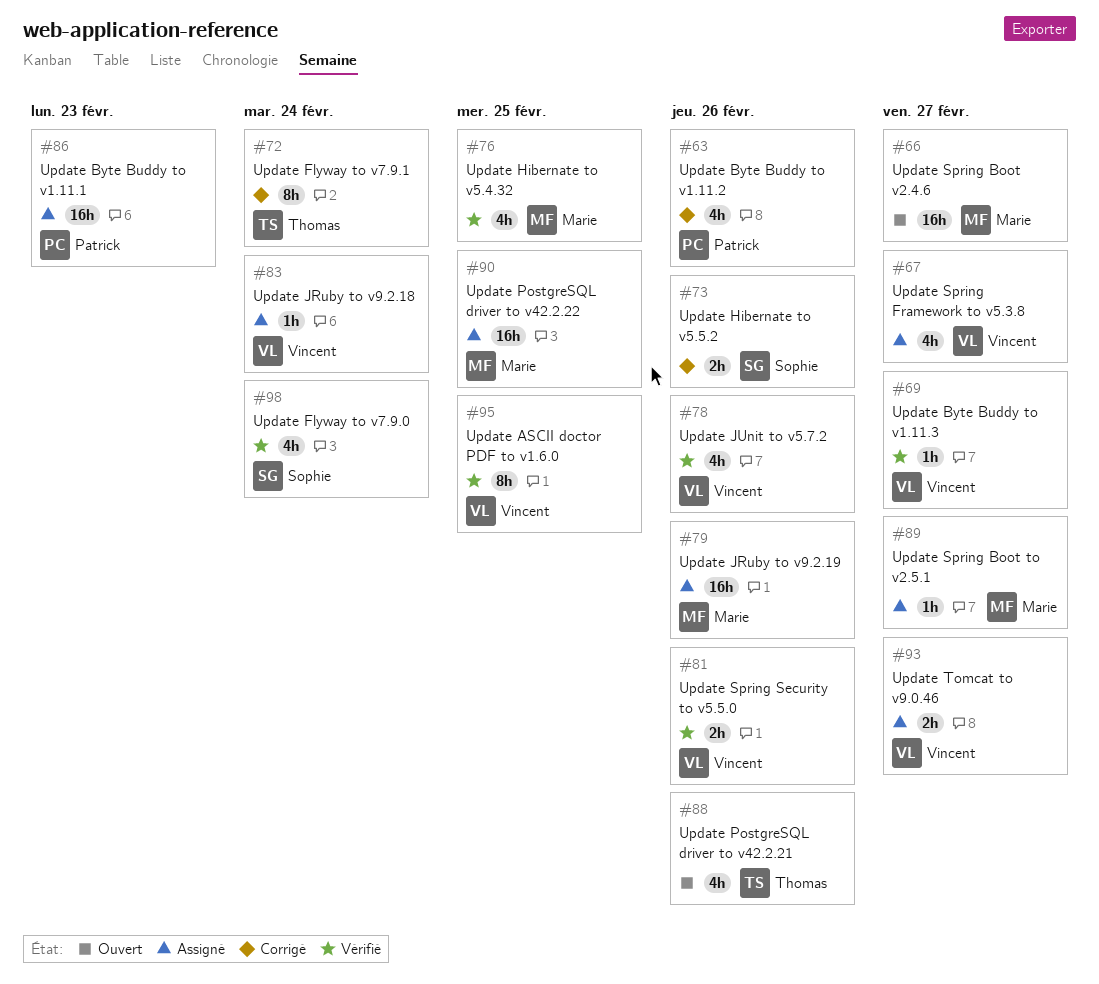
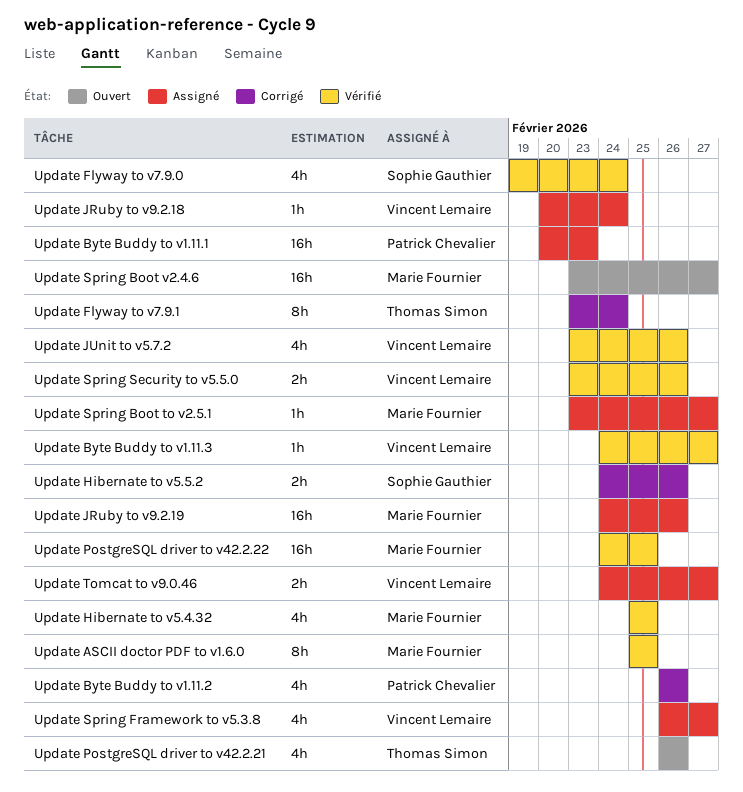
Update ASCII doctor PDF to v1.6.0, owner: Vincent Lemaire -> Marie Fournier
Update PostgreSQL driver to v42.2.22, status: Assigné -> Vérifié

